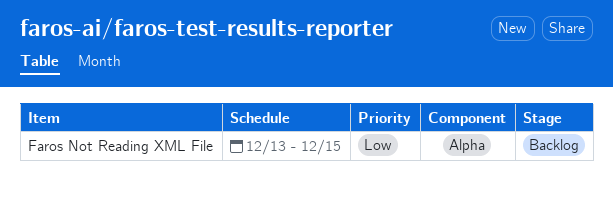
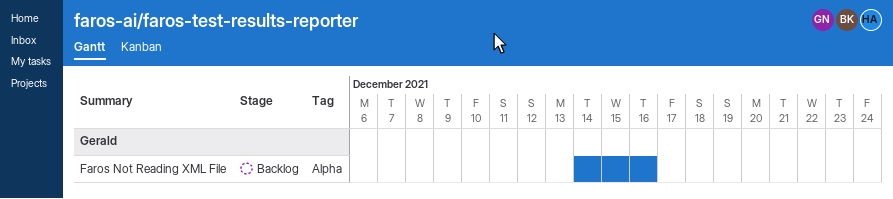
Faros Not Reading XML File, start: Dec 13 -> Dec 14
Faros Not Reading XML File, due: Dec 15 -> Dec 16

